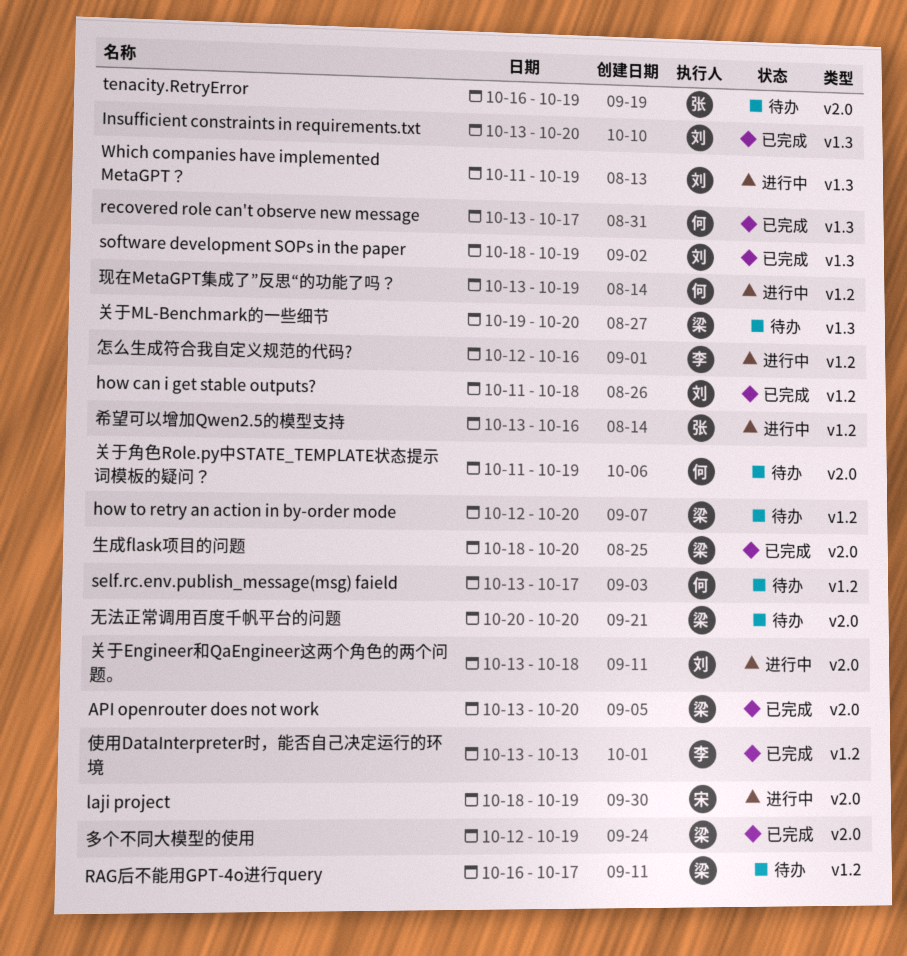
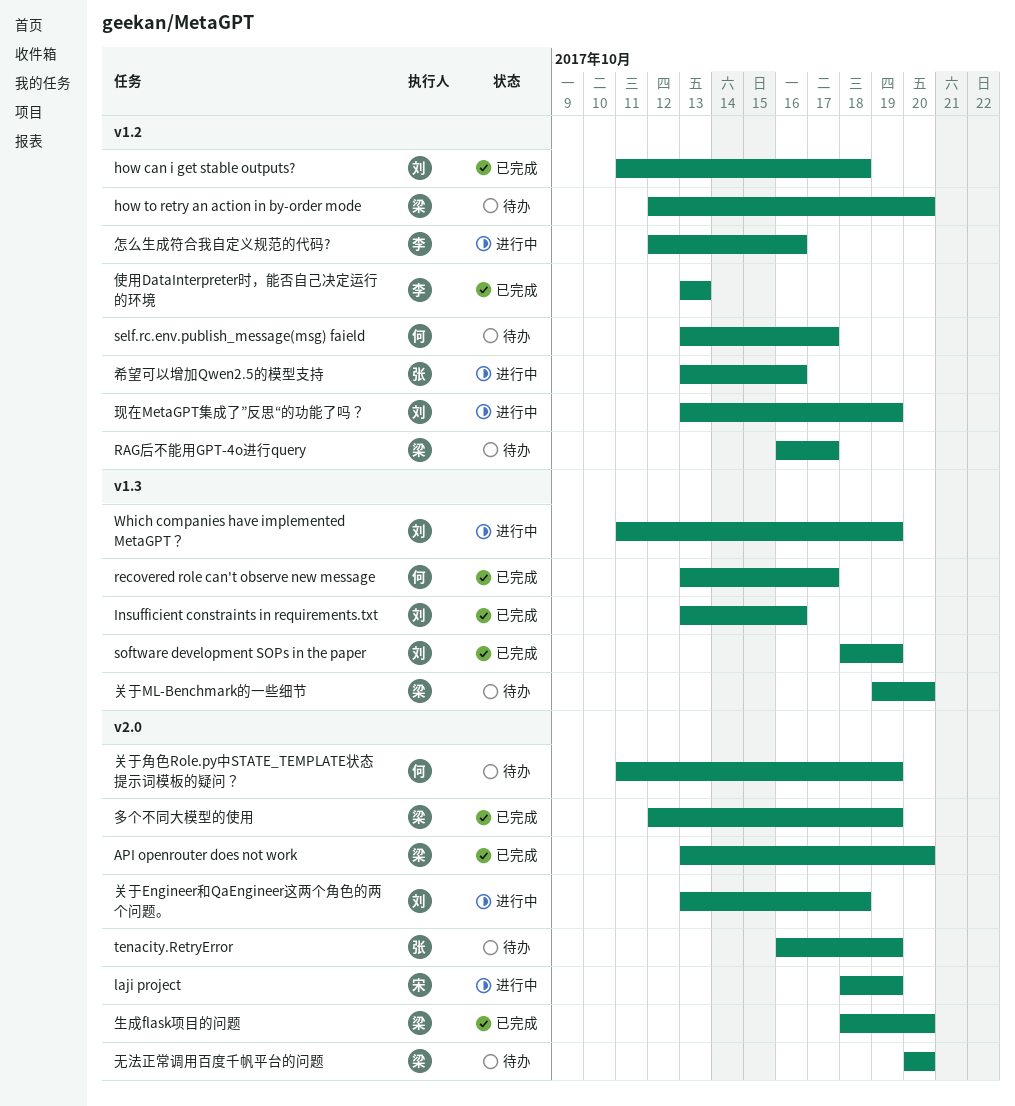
Insufficient constraints in requirements.txt, due: Oct 20 -> Oct 16
现在MetaGPT集成了”反思“的功能了吗？, owner: 何 -> 刘

